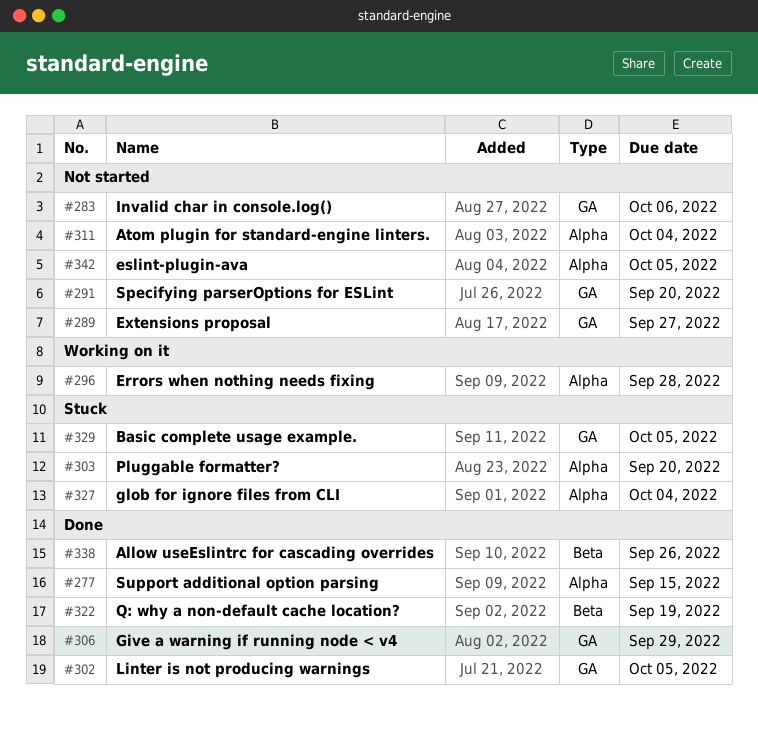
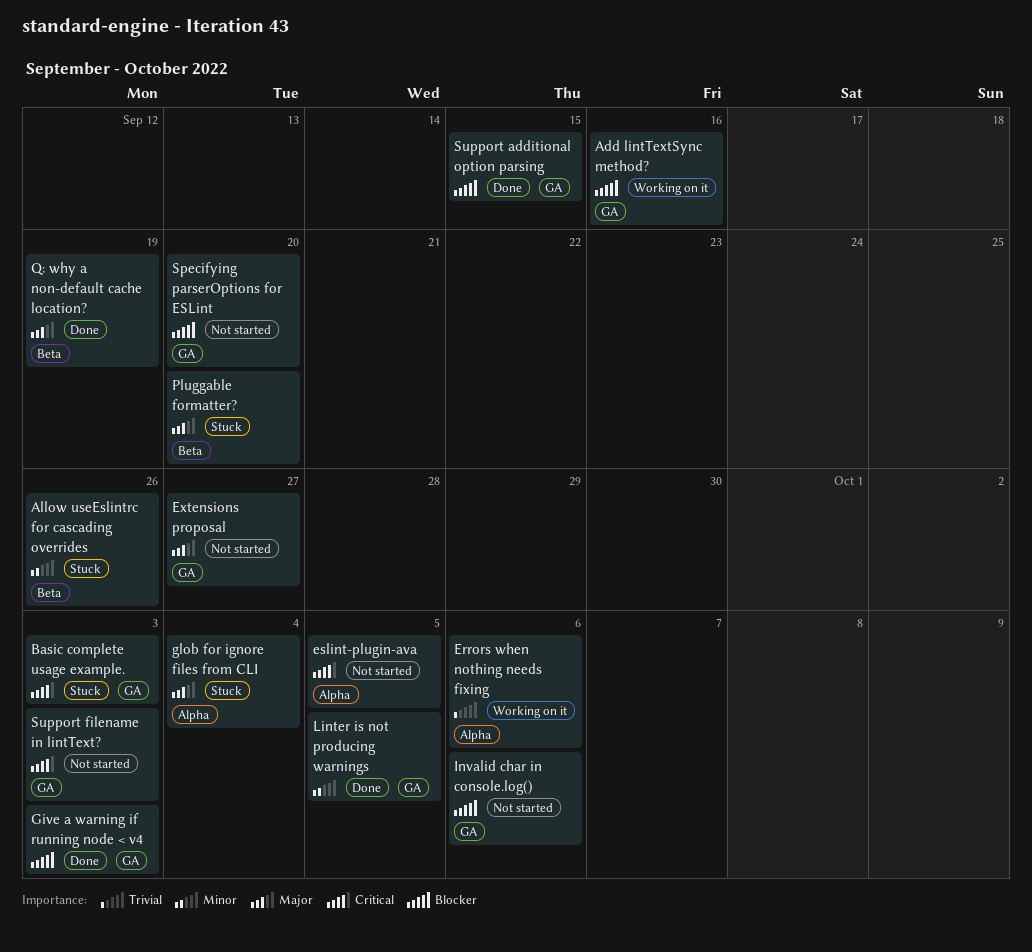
Add lintTextSync method?: none -> present
Allow useEslintrc for cascading overrides, status: Done -> Stuck
Atom plugin for standard-engine linters.: present -> none
Basic complete usage example., due: Oct 5 -> Oct 3
Errors when nothing needs fixing, due: Sep 28 -> Oct 6
Give a warning if running node < v4, due: Sep 29 -> Oct 3
Pluggable formatter?, label: Alpha -> Beta
Support additional option parsing, label: Alpha -> GA
Support filename in lintText?: none -> present

